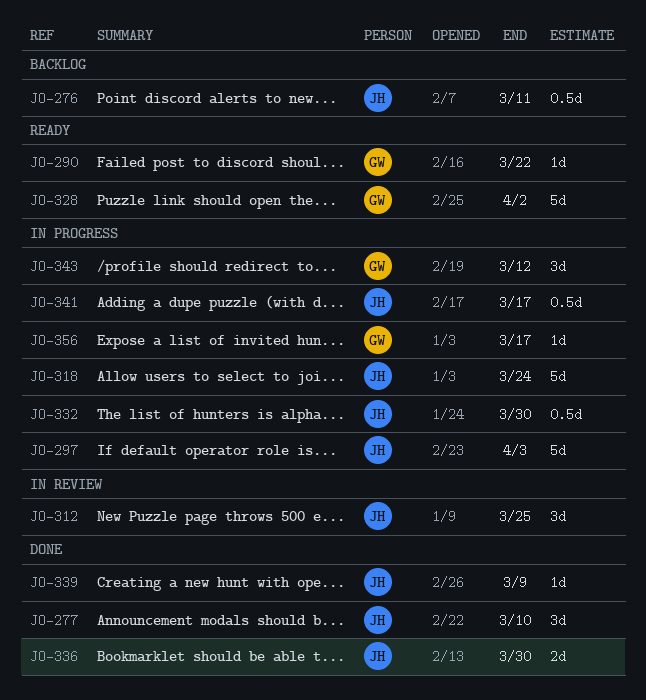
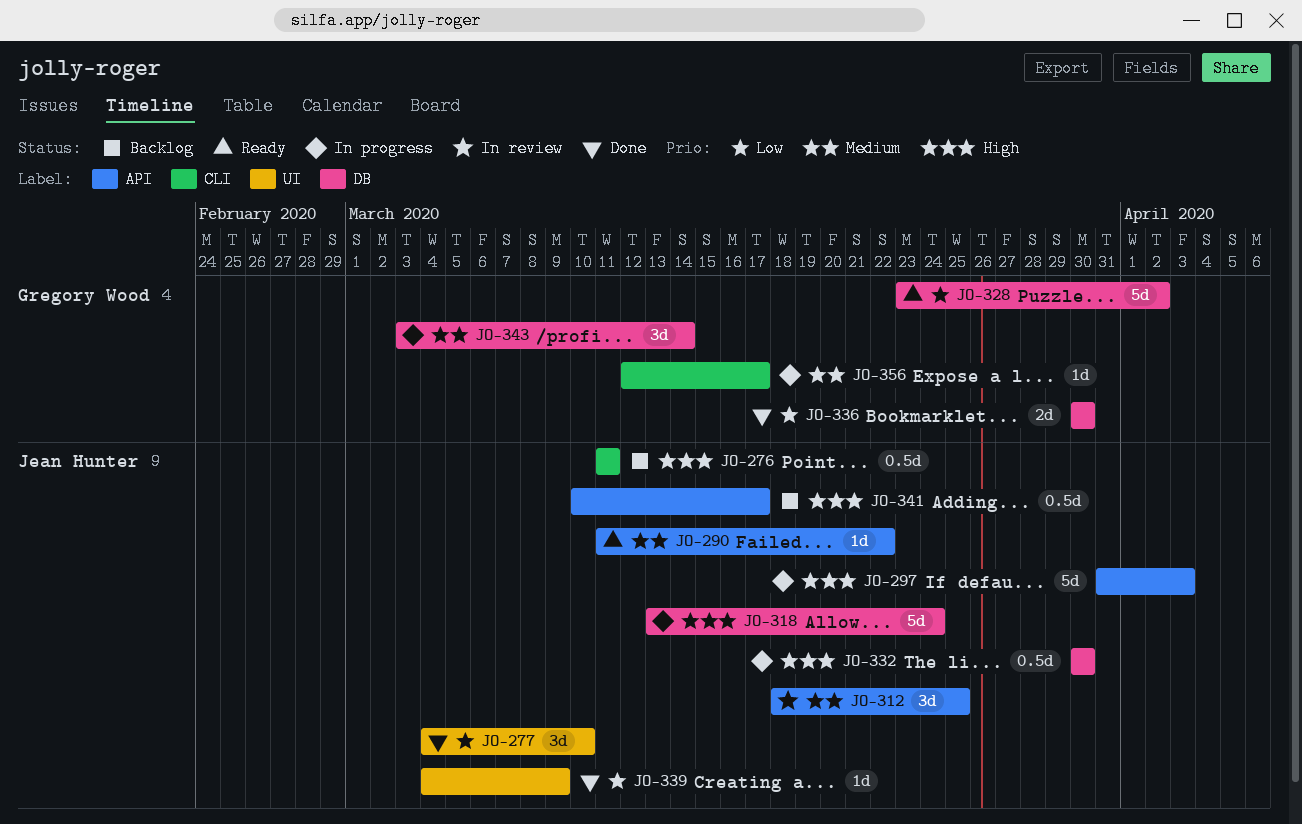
JO-290, owner: Gregory Wood -> Jean Hunter
JO-336, owner: Jean Hunter -> Gregory Wood
JO-341, status: In progress -> Backlog
JO-343, due: Mar 12 -> Mar 14

